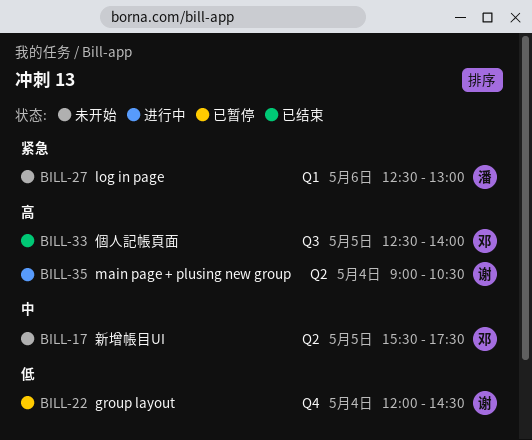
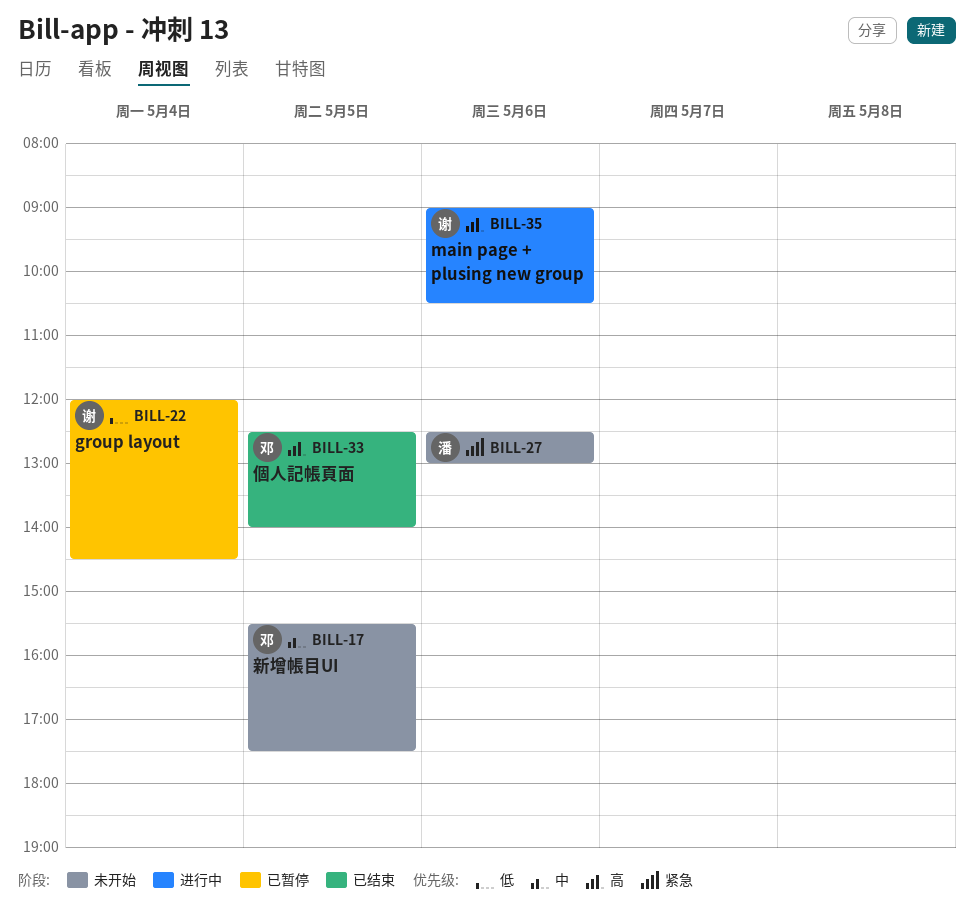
BILL-35, day: May 4 -> May 6

